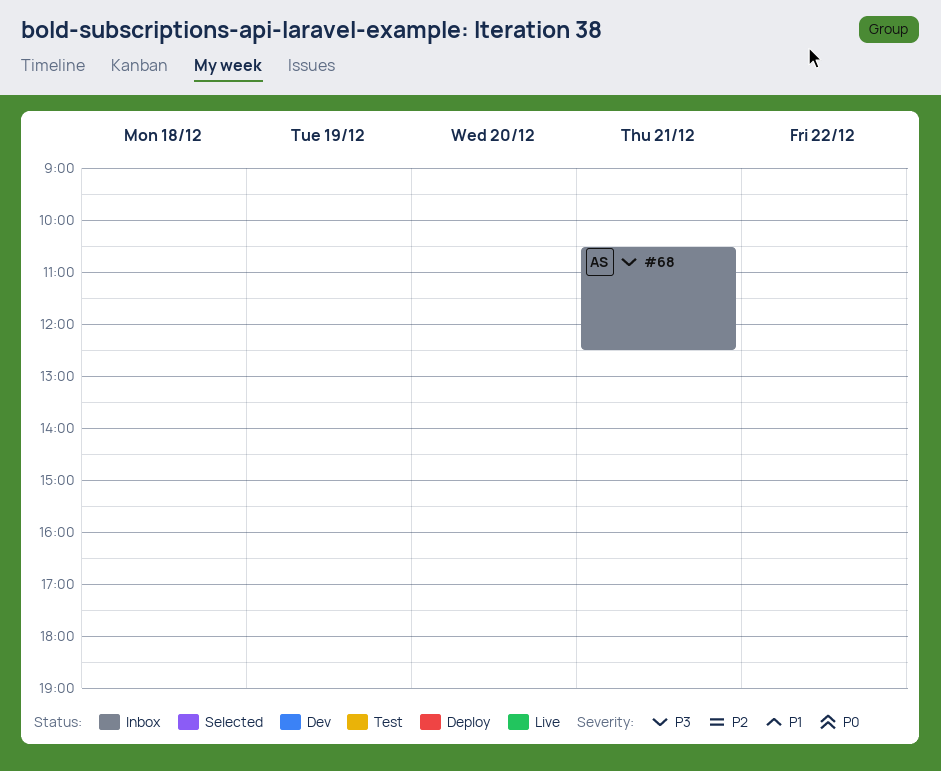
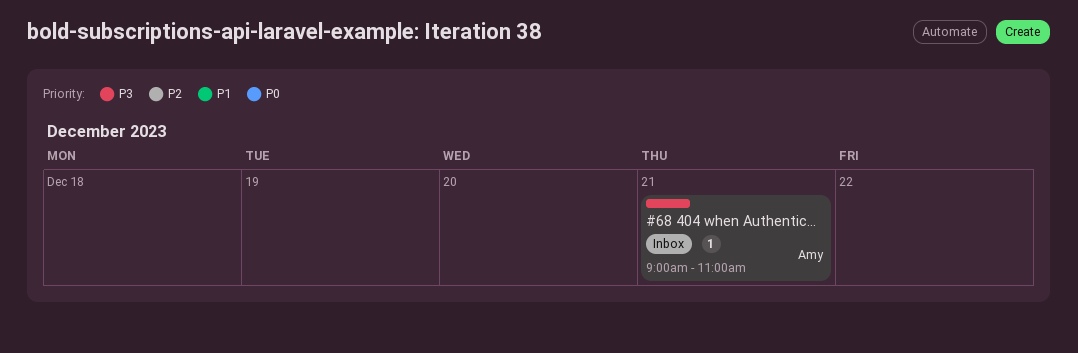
#68, begins: 10:30 -> 09:00
#68, ends: 12:30 -> 11:00

